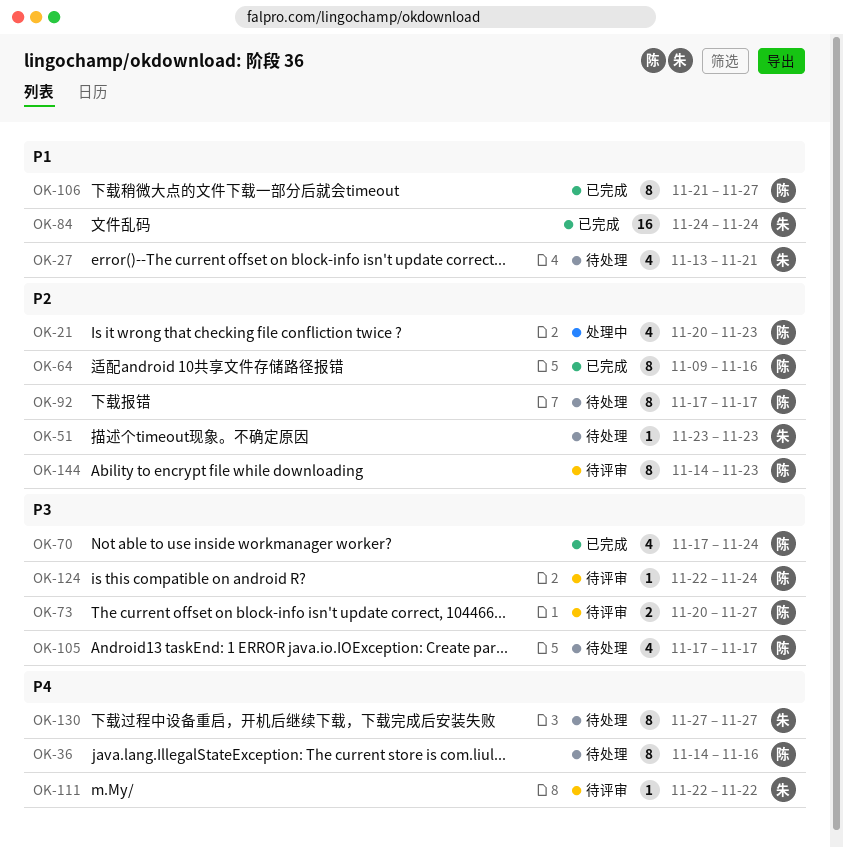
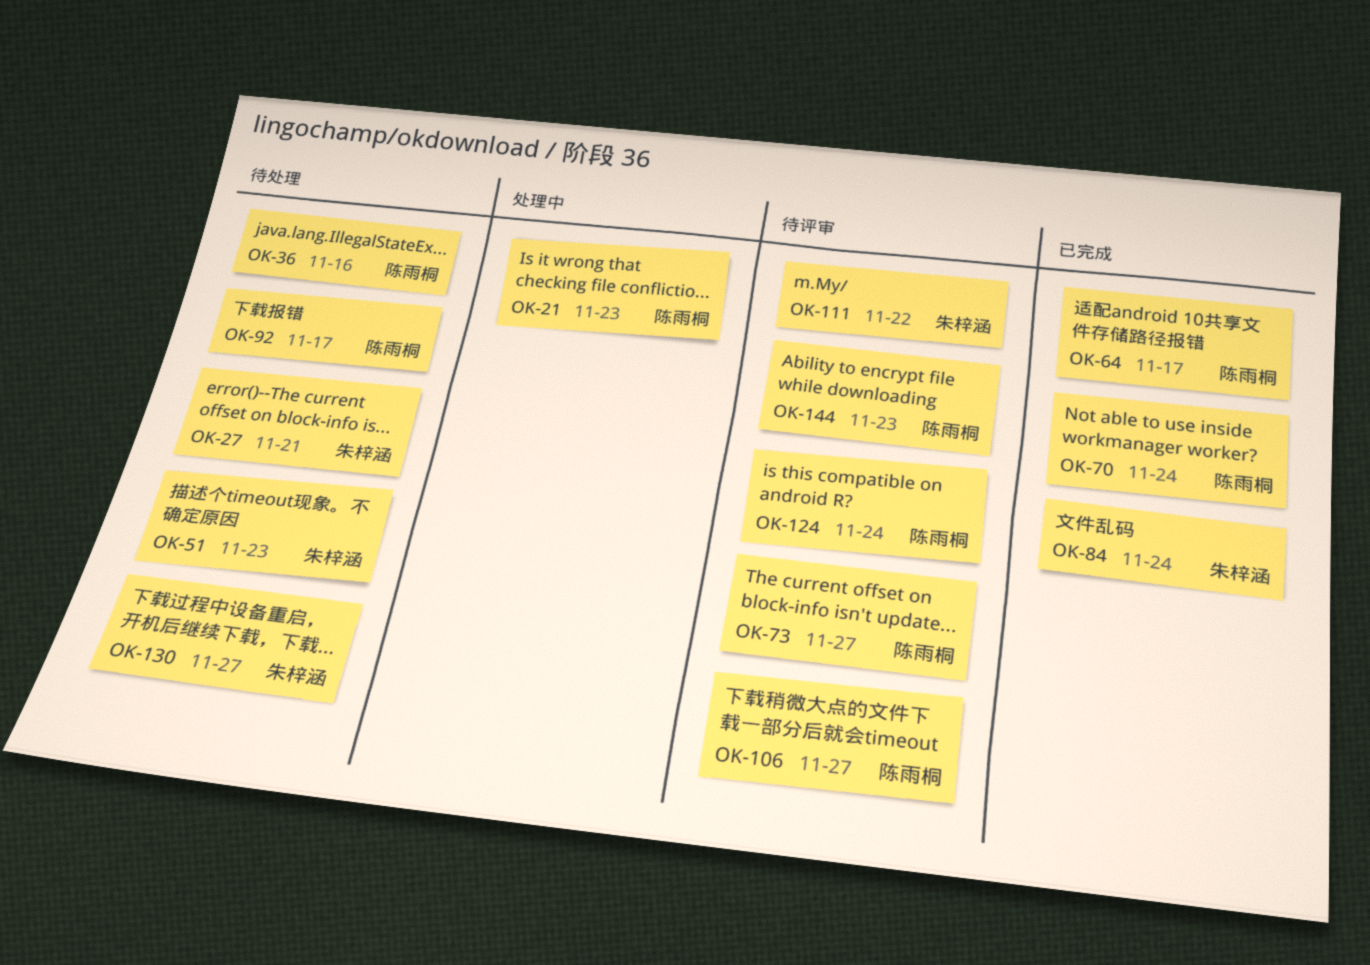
OK-64, due: Nov 16 -> Nov 17
OK-105: present -> none
OK-106, status: 已完成 -> 待评审

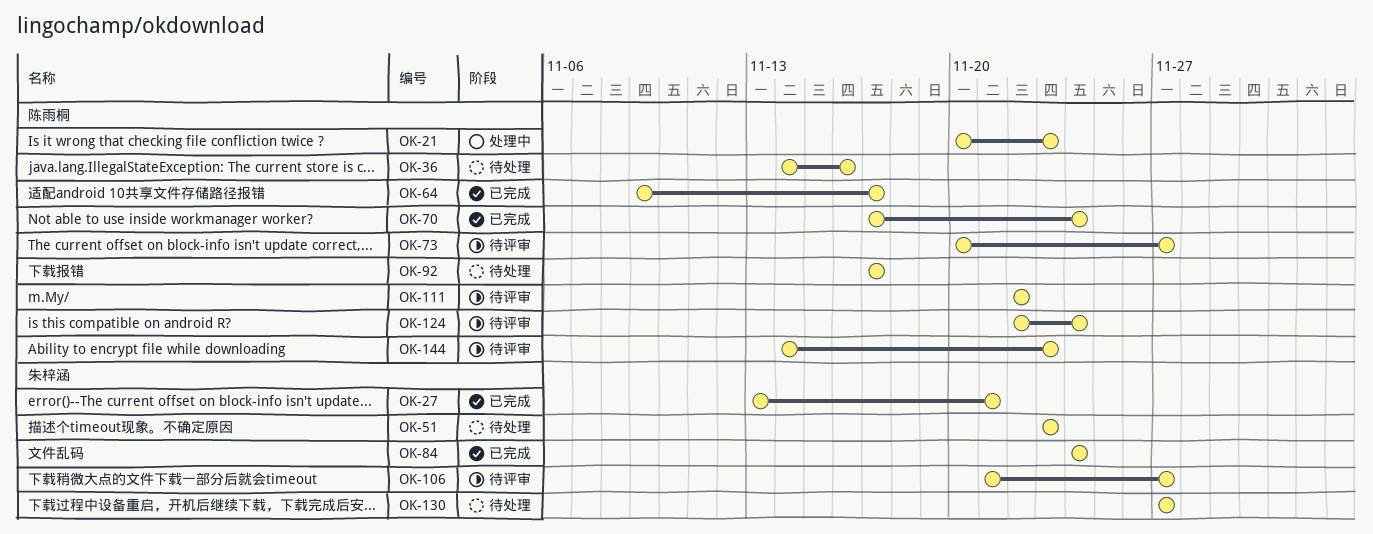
OK-27, status: 待处理 -> 已完成
OK-106, owner: 陈雨桐 -> 朱梓涵
OK-111, owner: 朱梓涵 -> 陈雨桐

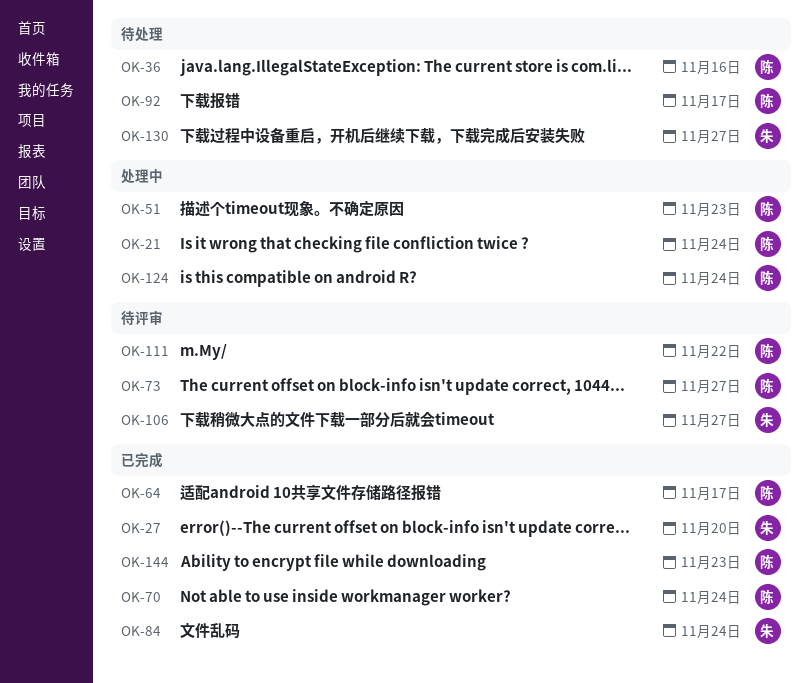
OK-21, due: Nov 23 -> Nov 24
OK-27, due: Nov 21 -> Nov 20
OK-51, status: 待处理 -> 处理中
OK-51, owner: 朱梓涵 -> 陈雨桐
OK-124, status: 待评审 -> 处理中
OK-144, status: 待评审 -> 已完成

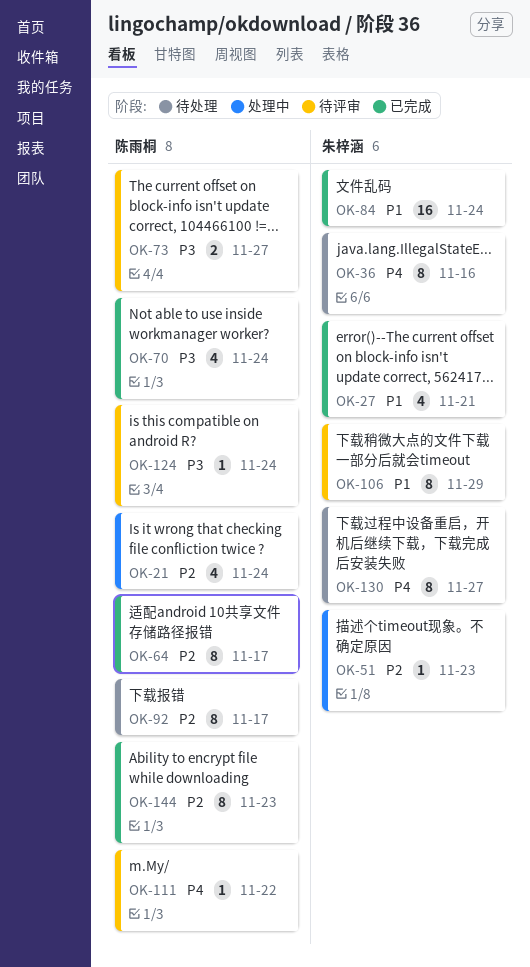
OK-27, due: Nov 20 -> Nov 21
OK-36, owner: 陈雨桐 -> 朱梓涵
OK-51, owner: 陈雨桐 -> 朱梓涵
OK-106, due: Nov 27 -> Nov 29
OK-124, status: 处理中 -> 待评审

